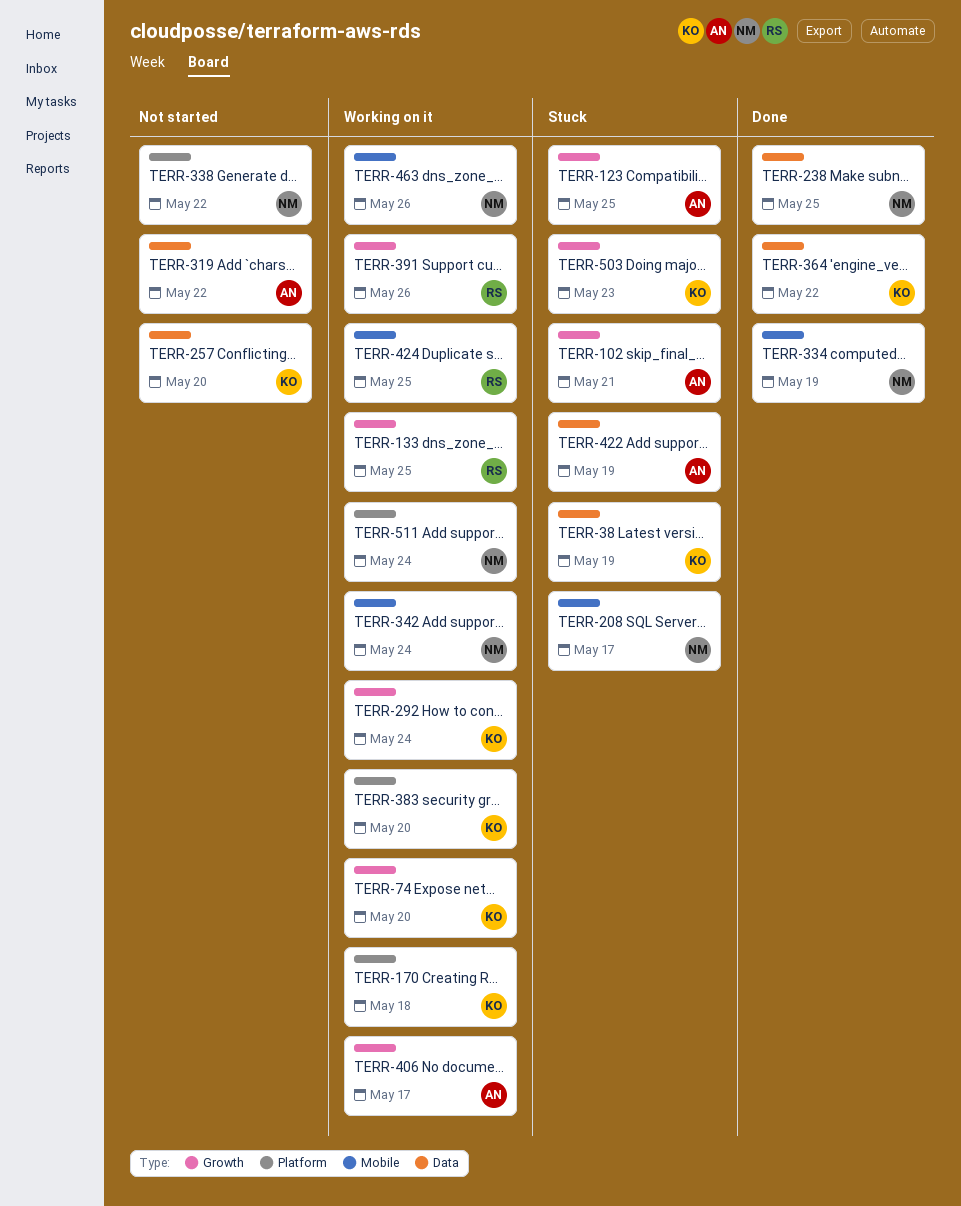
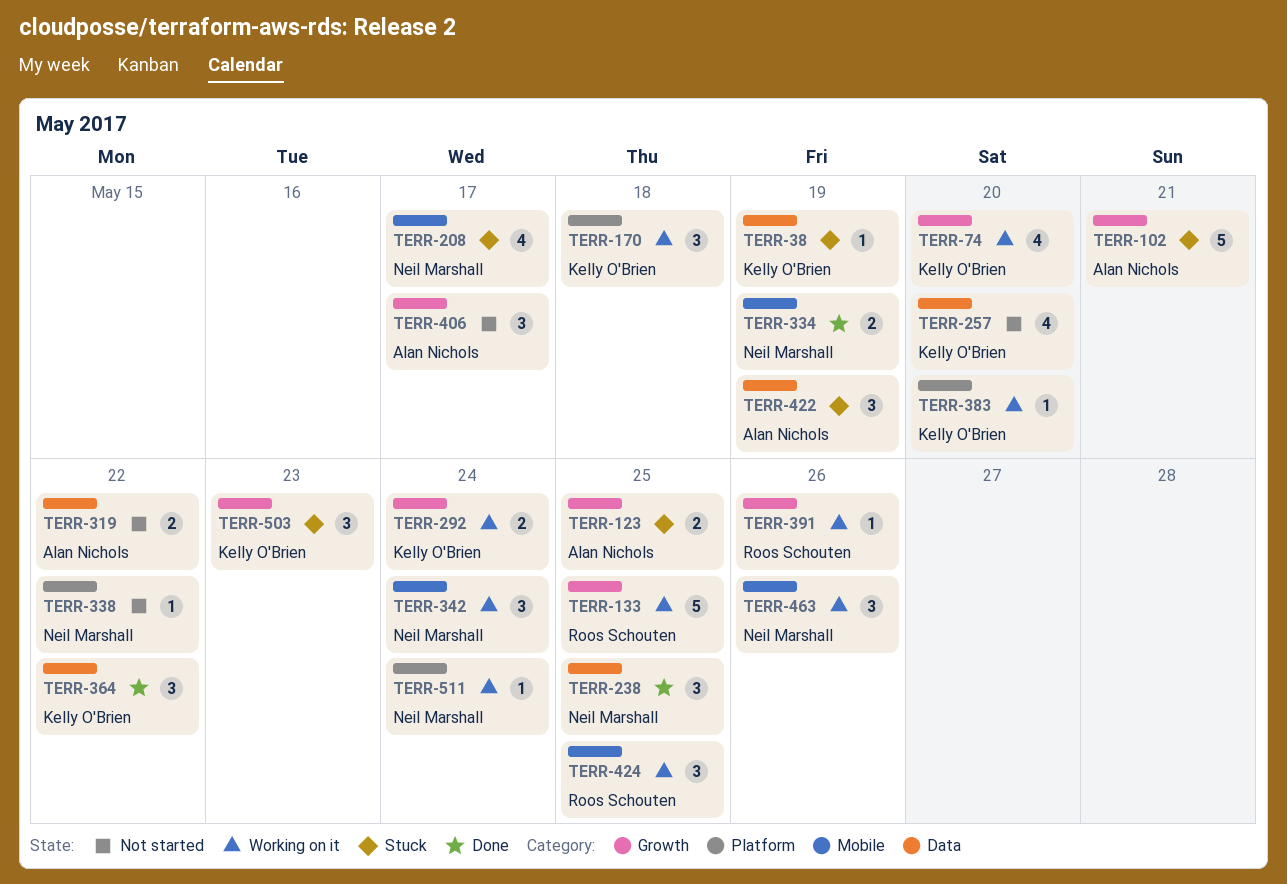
TERR-406, status: Working on it -> Not started

